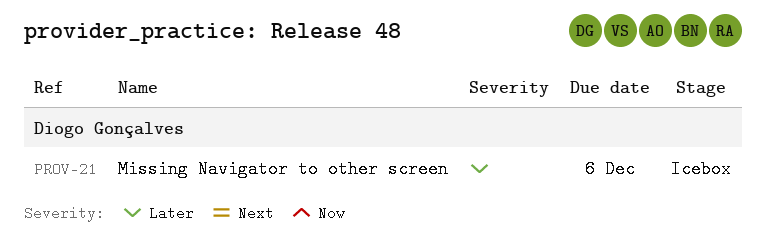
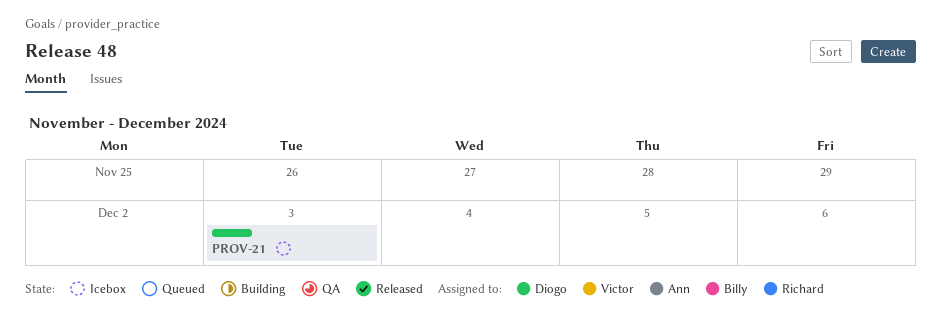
PROV-21, due: Dec 6 -> Dec 3

